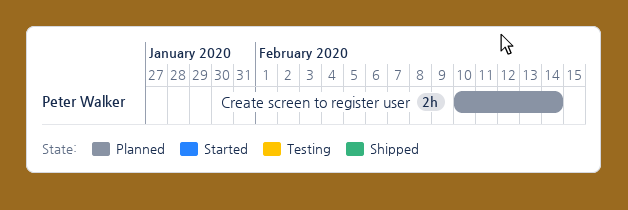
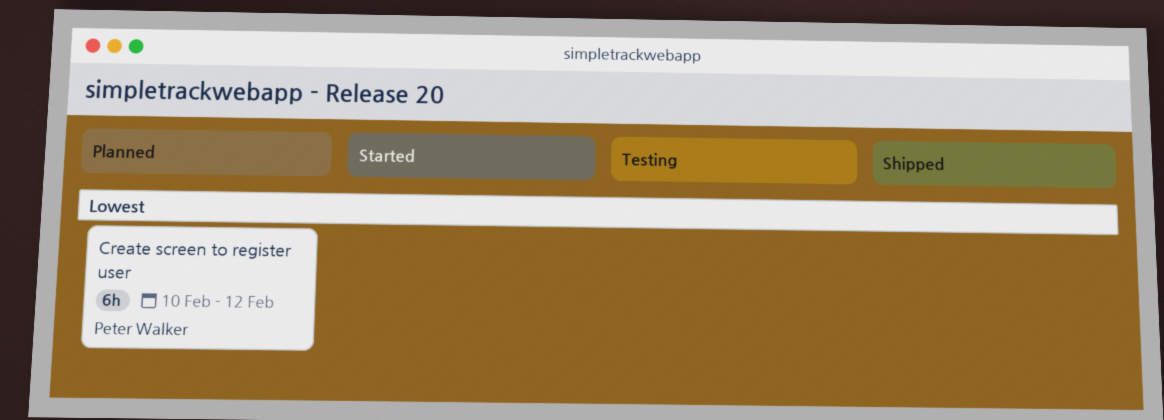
Create screen to register user, estimate: 2h -> 6h
Create screen to register user, due: Feb 14 -> Feb 12

